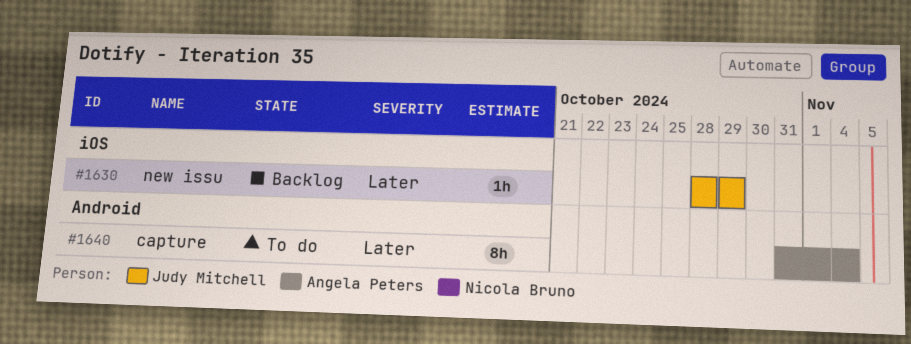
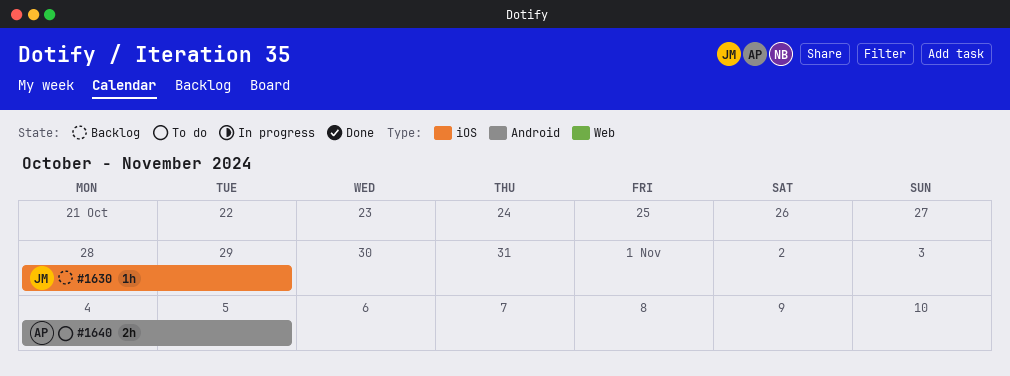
#1640, estimate: 8h -> 2h
#1640, start: Oct 31 -> Nov 4
#1640, due: Nov 4 -> Nov 5

